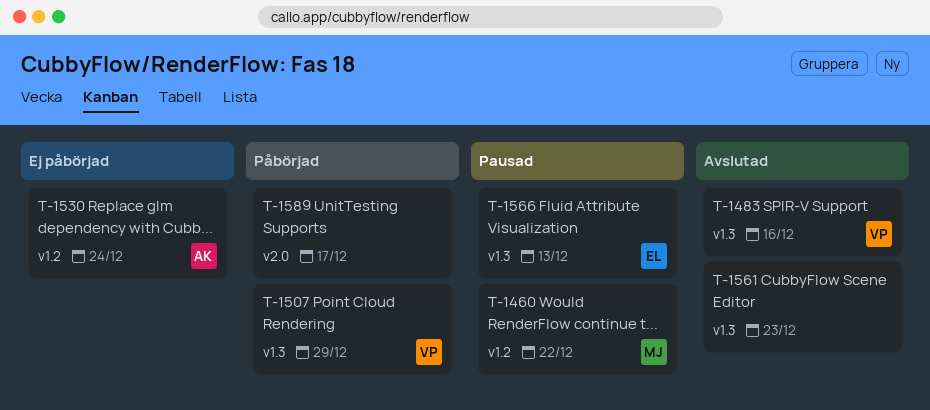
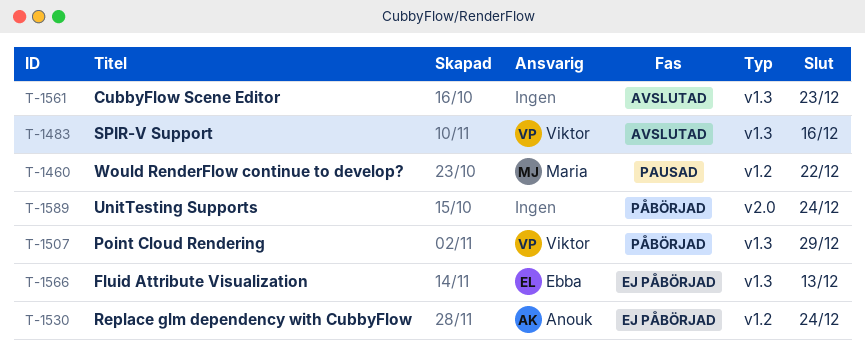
T-1566, status: Pausad -> Ej påbörjad
T-1589, due: Dec 17 -> Dec 24

